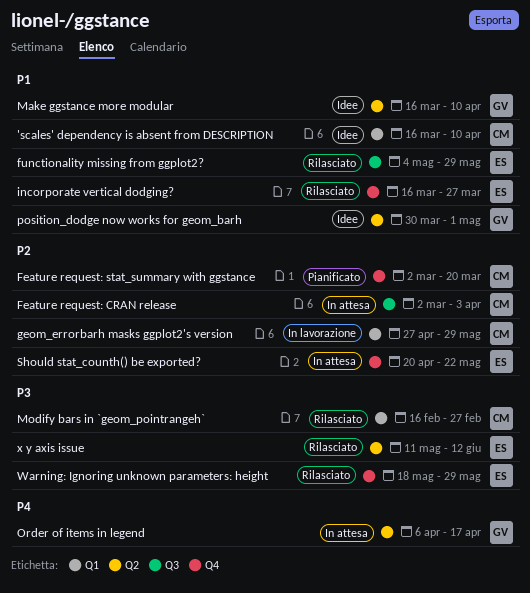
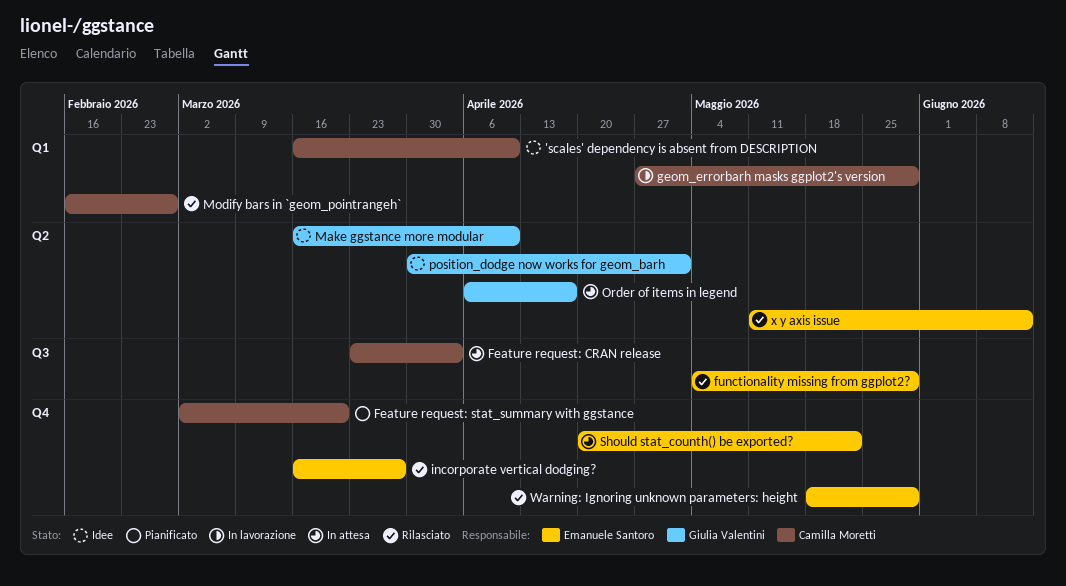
Feature request: CRAN release, start: Mar 2 -> Mar 23

